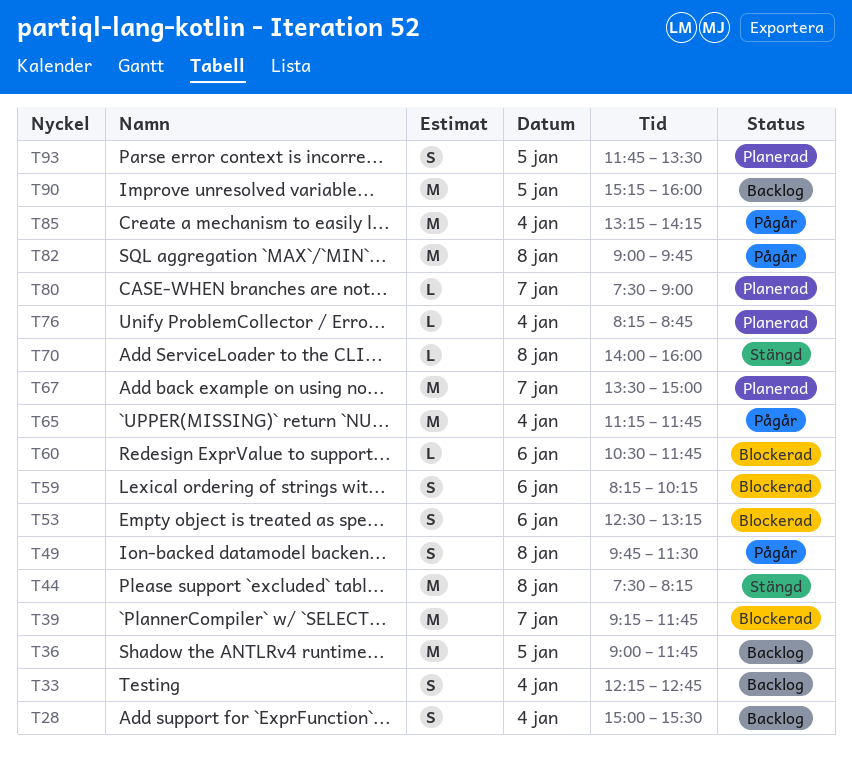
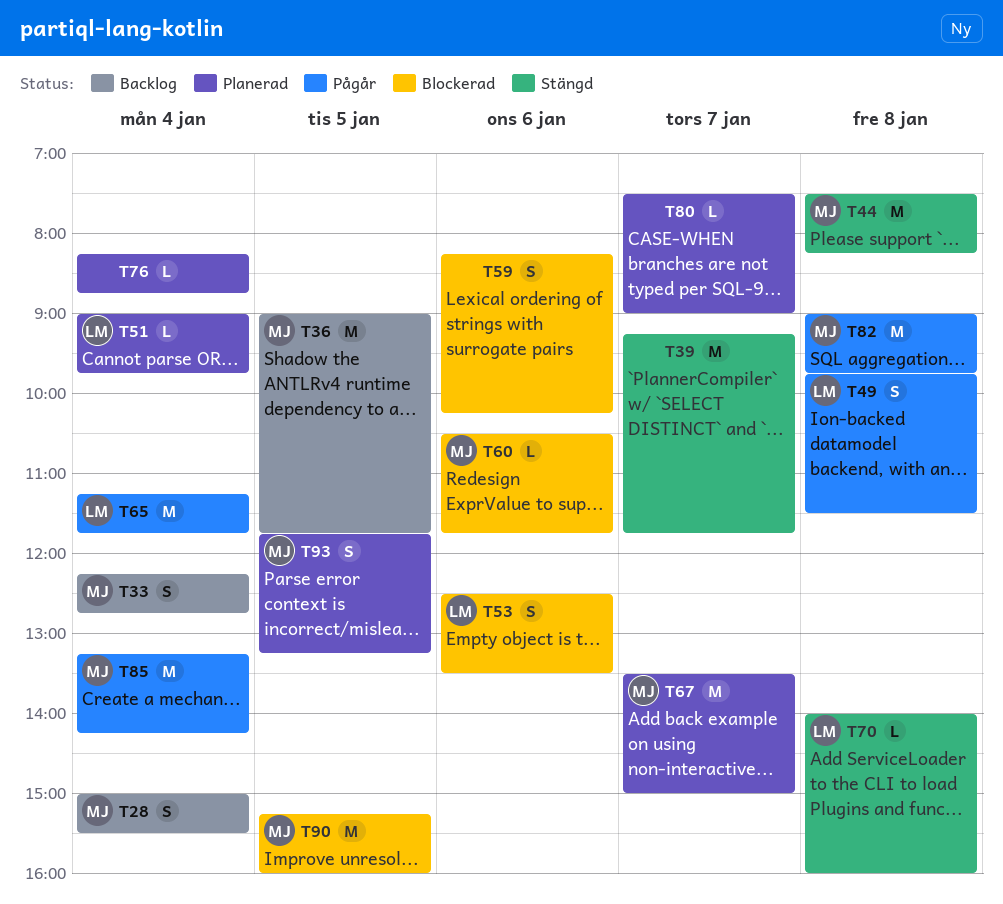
T39, status: Blockerad -> Stängd
T51: none -> present
T53, ends: 13:15 -> 13:30
T90, status: Backlog -> Blockerad
T93, ends: 13:30 -> 13:15

